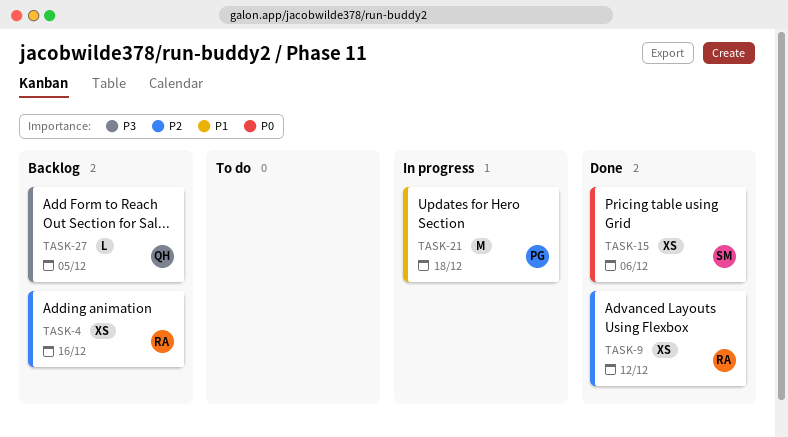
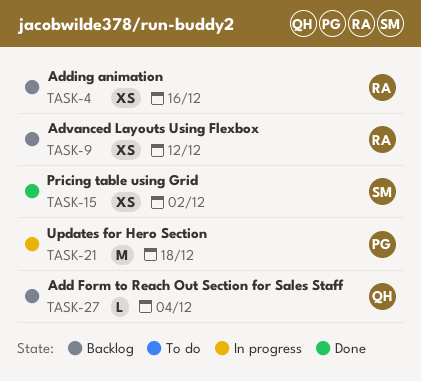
TASK-9, status: Done -> Backlog
TASK-15, due: Dec 6 -> Dec 2
TASK-27, due: Dec 5 -> Dec 4

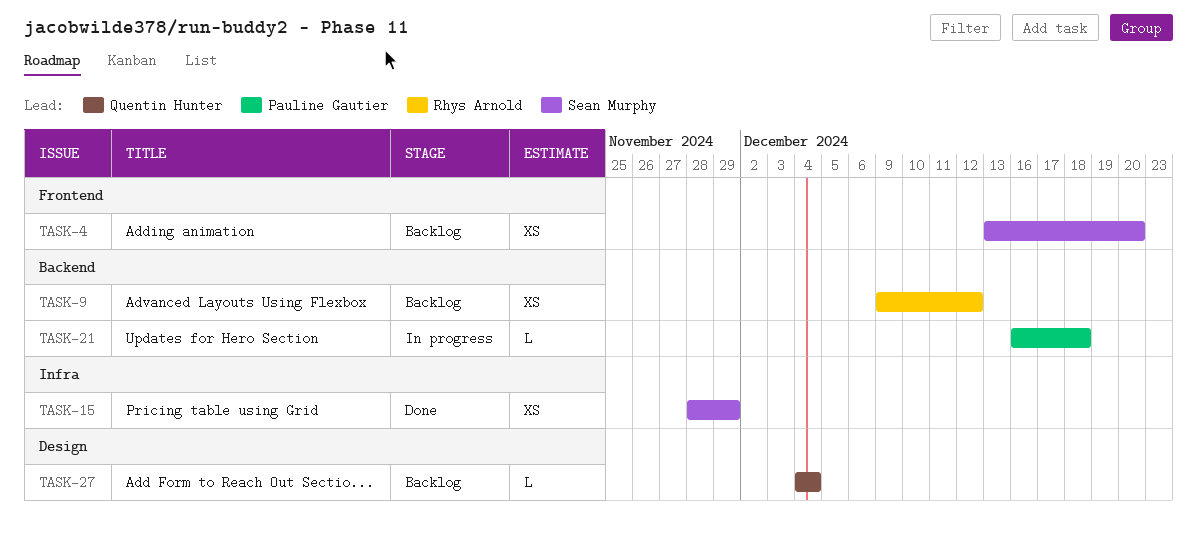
TASK-4, owner: Rhys Arnold -> Sean Murphy
TASK-4, due: Dec 16 -> Dec 20
TASK-15, due: Dec 2 -> Nov 29
TASK-21, estimate: M -> L

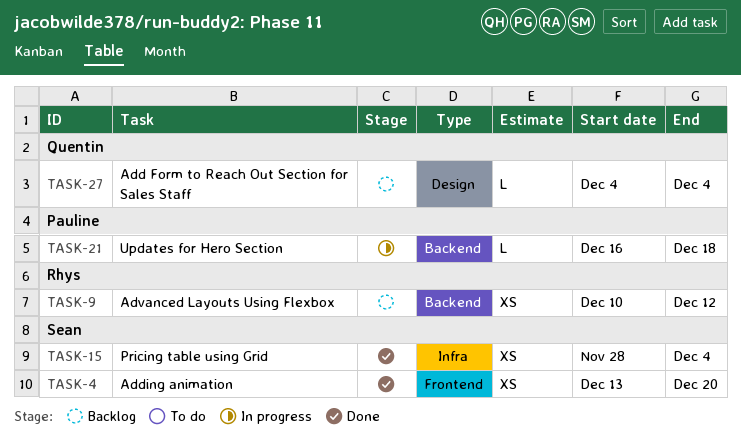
TASK-4, status: Backlog -> Done
TASK-9, start: Dec 9 -> Dec 10
TASK-15, due: Nov 29 -> Dec 4

